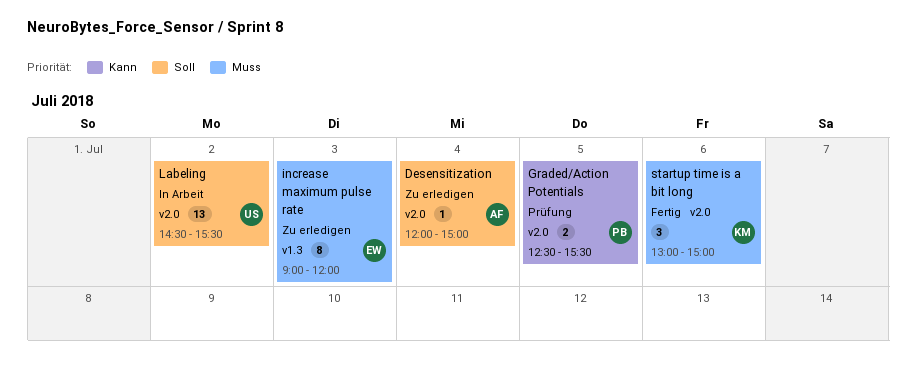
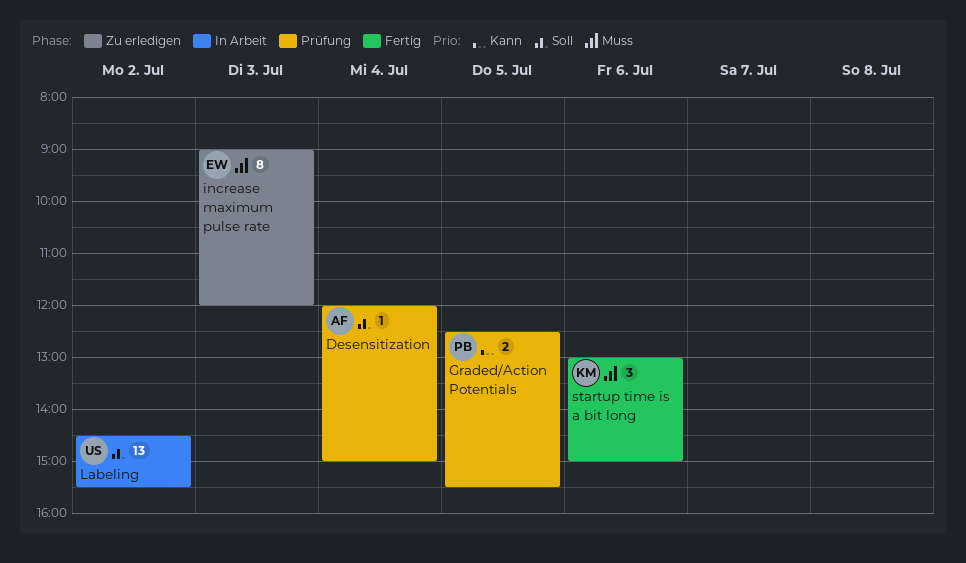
Desensitization, status: Zu erledigen -> Prüfung

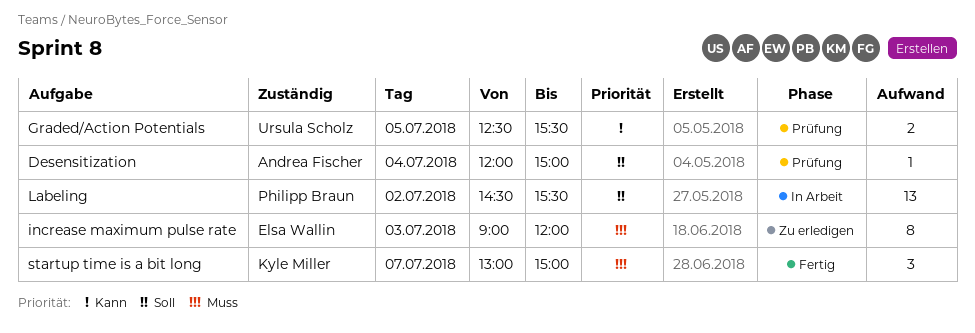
Graded/Action Potentials, owner: Philipp Braun -> Ursula Scholz
Labeling, owner: Ursula Scholz -> Philipp Braun
startup time is a bit long, day: Jul 6 -> Jul 7

